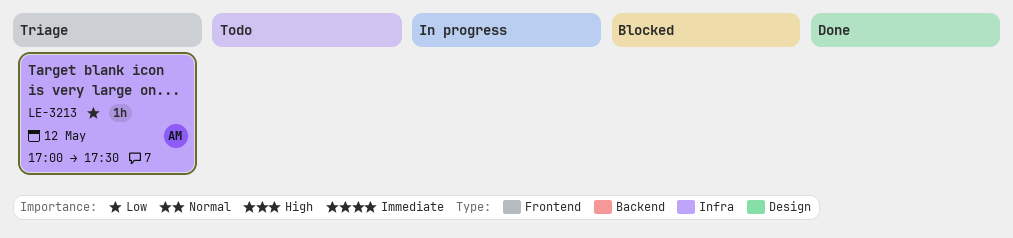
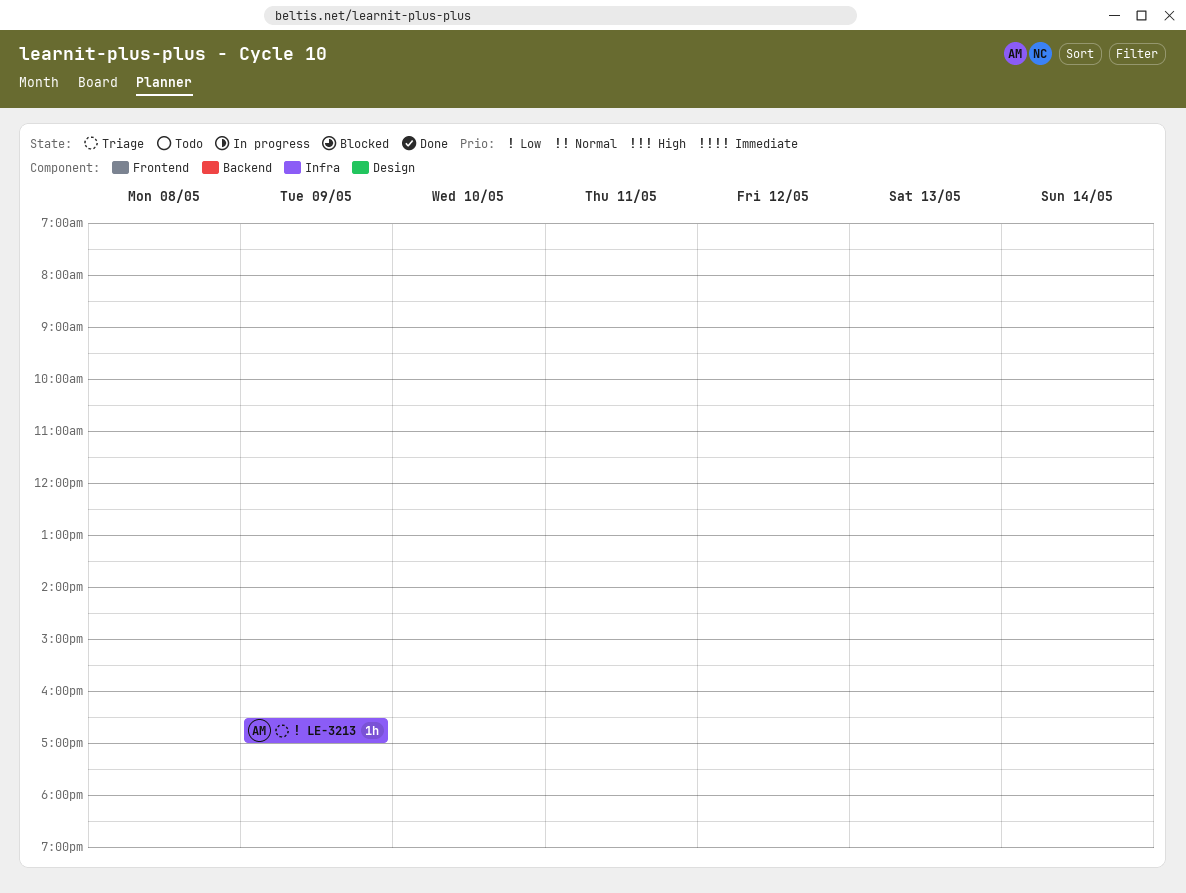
LE-3213, day: May 12 -> May 9
LE-3213, begins: 17:00 -> 16:30
LE-3213, ends: 17:30 -> 17:00

